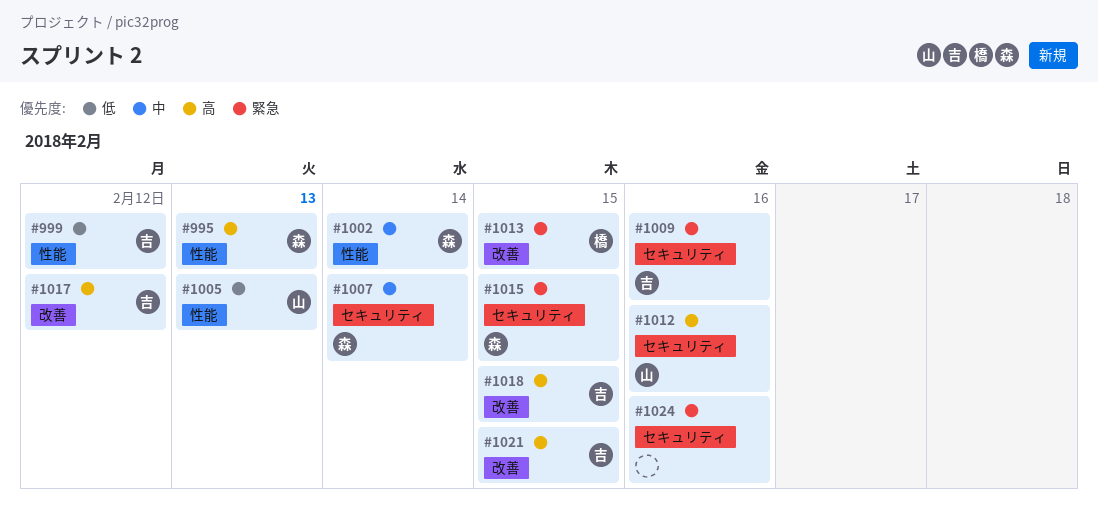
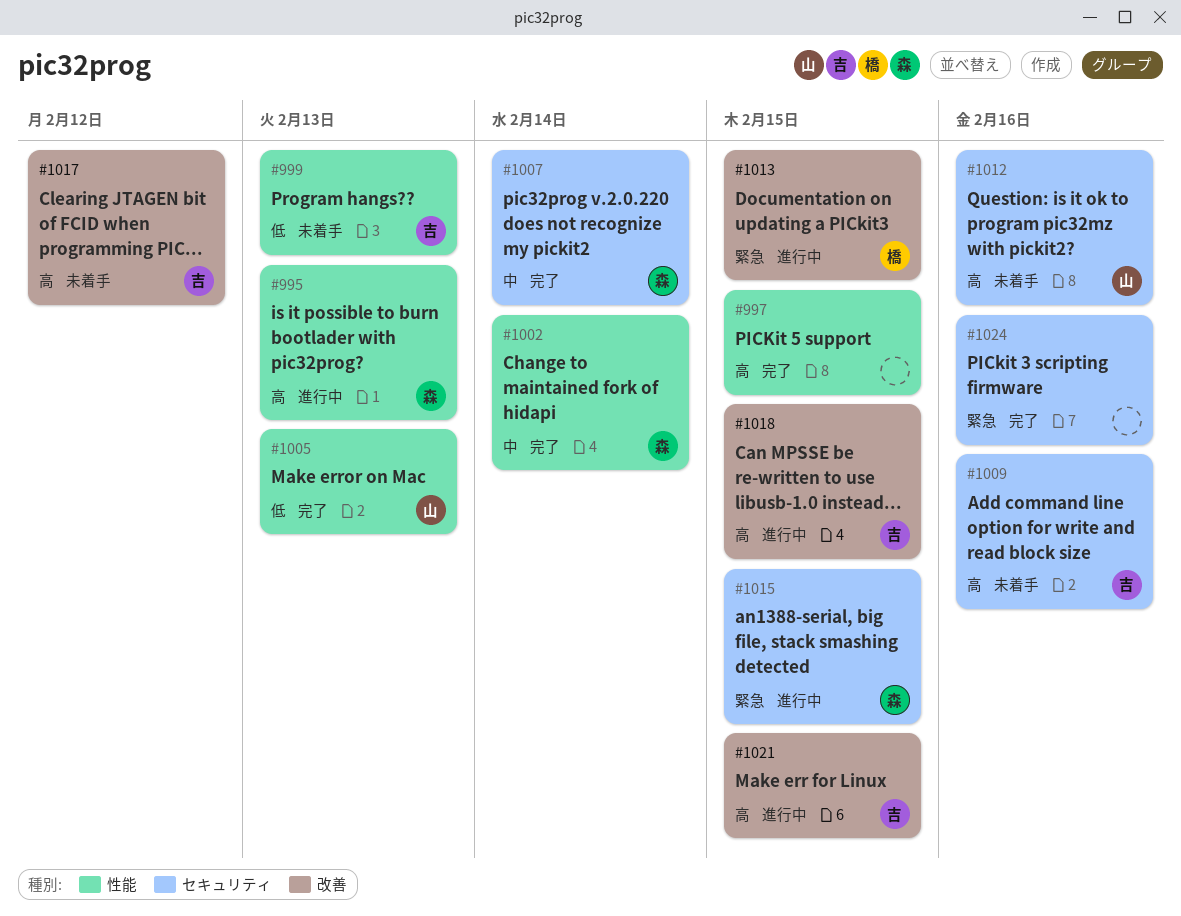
#997: none -> present
#999, due: Feb 12 -> Feb 13
#1009, priority: 緊急 -> 高

